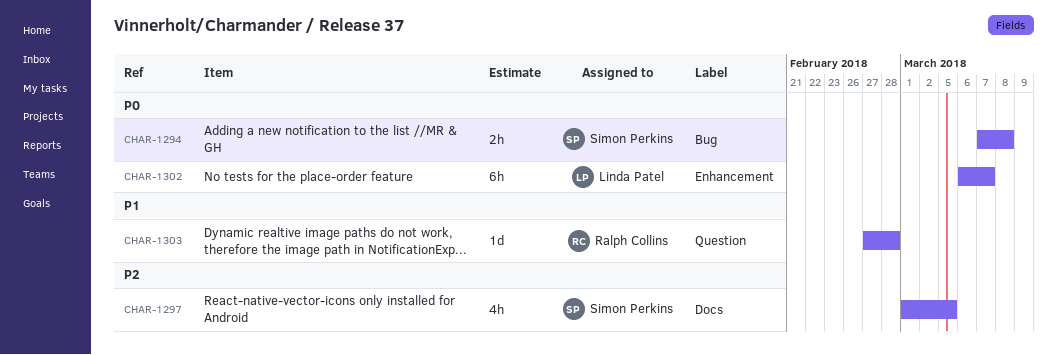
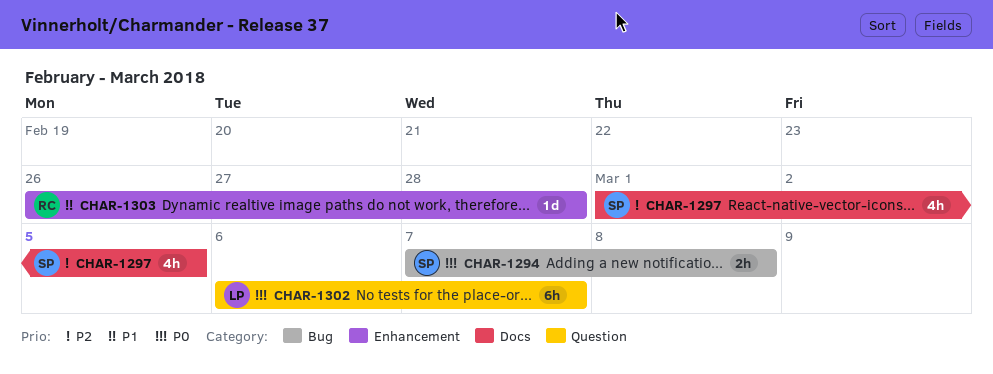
CHAR-1302, label: Enhancement -> Question
CHAR-1303, label: Question -> Enhancement
CHAR-1303, start: Feb 27 -> Feb 26

